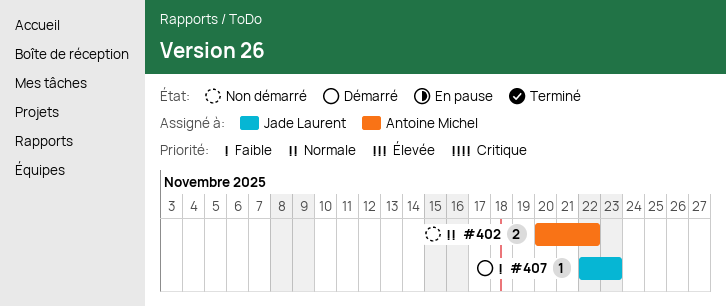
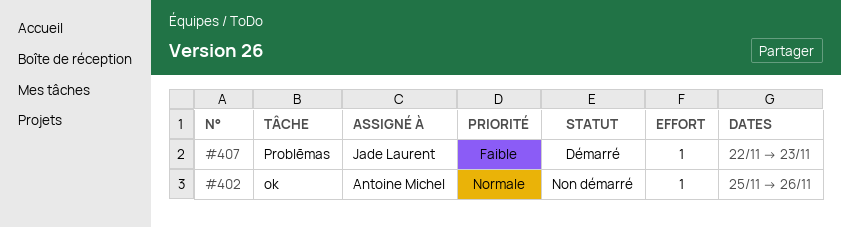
#402, estimate: 2 -> 1
#402, start: Nov 20 -> Nov 25
#402, due: Nov 22 -> Nov 26

